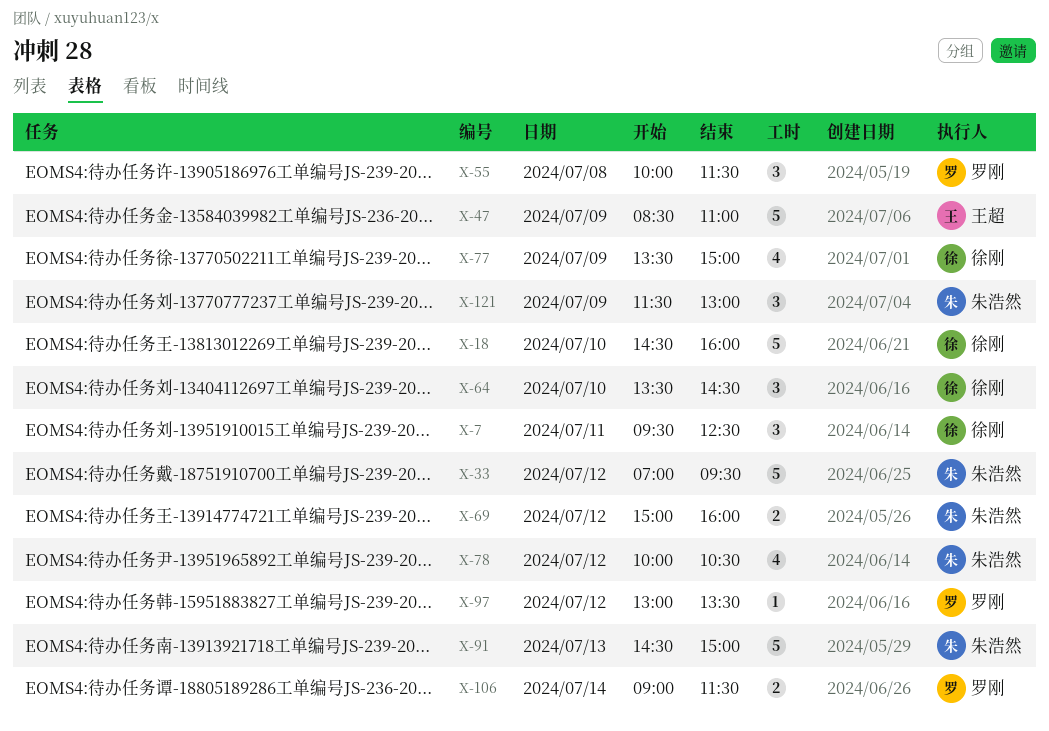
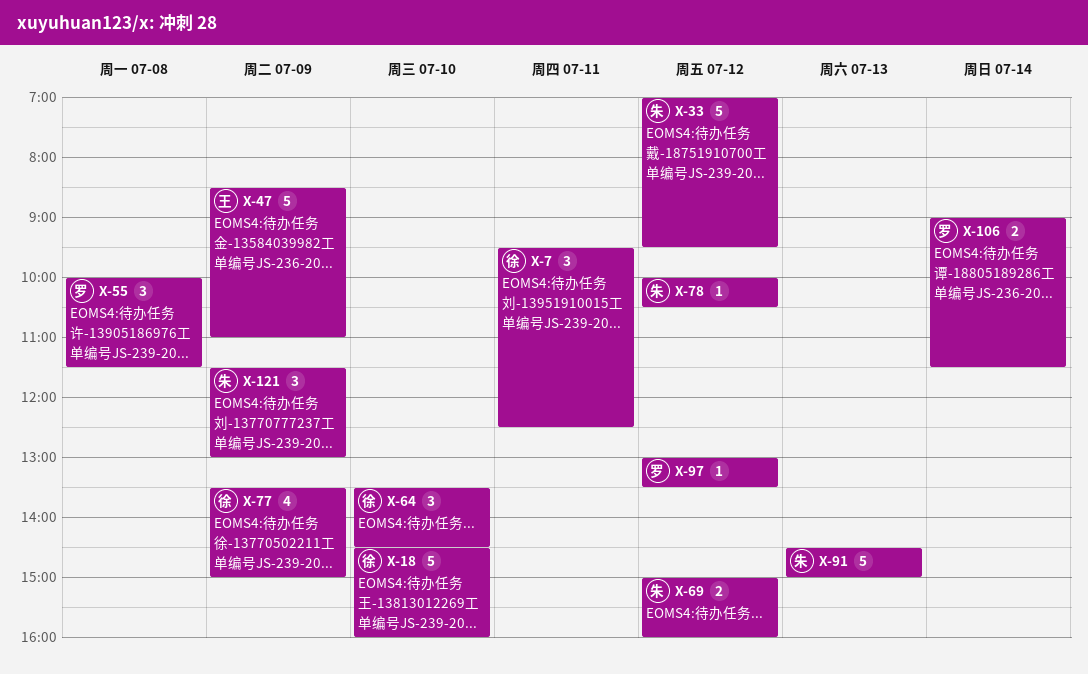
X-78, estimate: 4 -> 1

